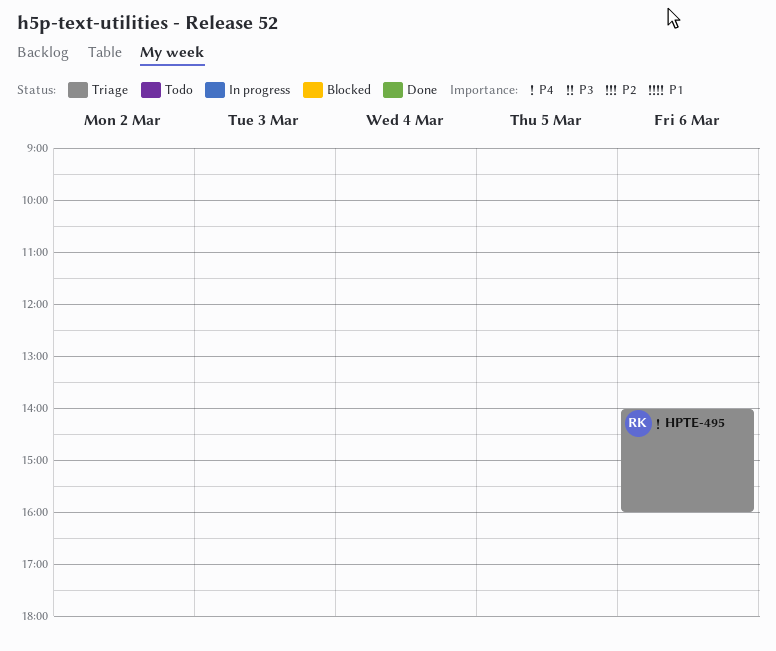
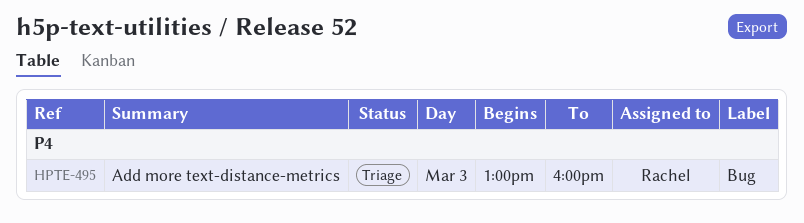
HPTE-495, day: Mar 6 -> Mar 3
HPTE-495, begins: 14:00 -> 13:00

